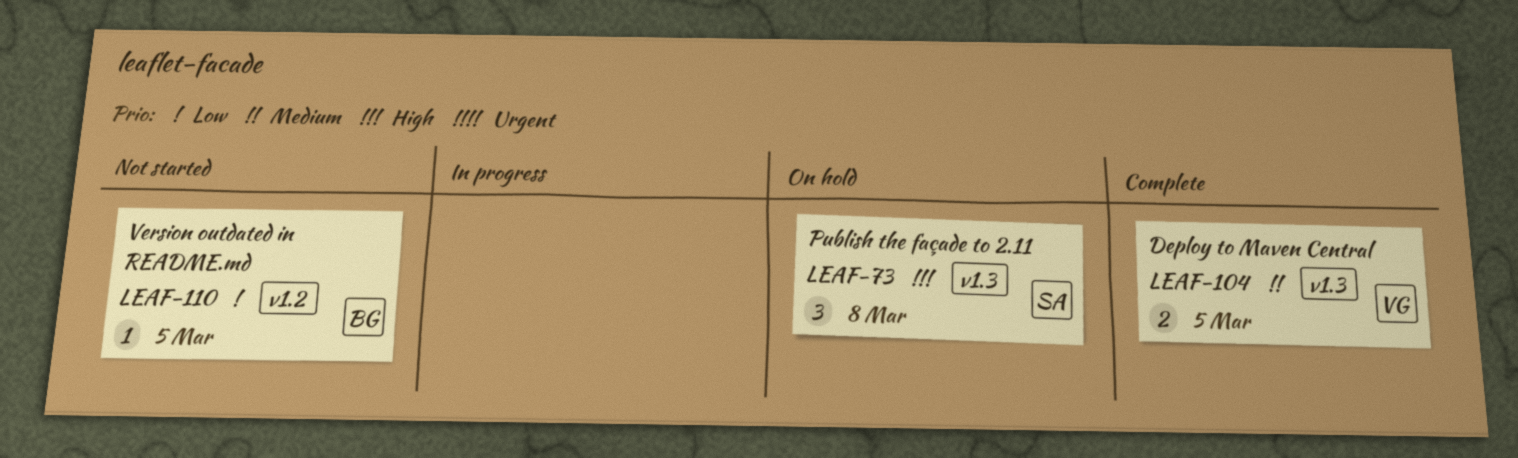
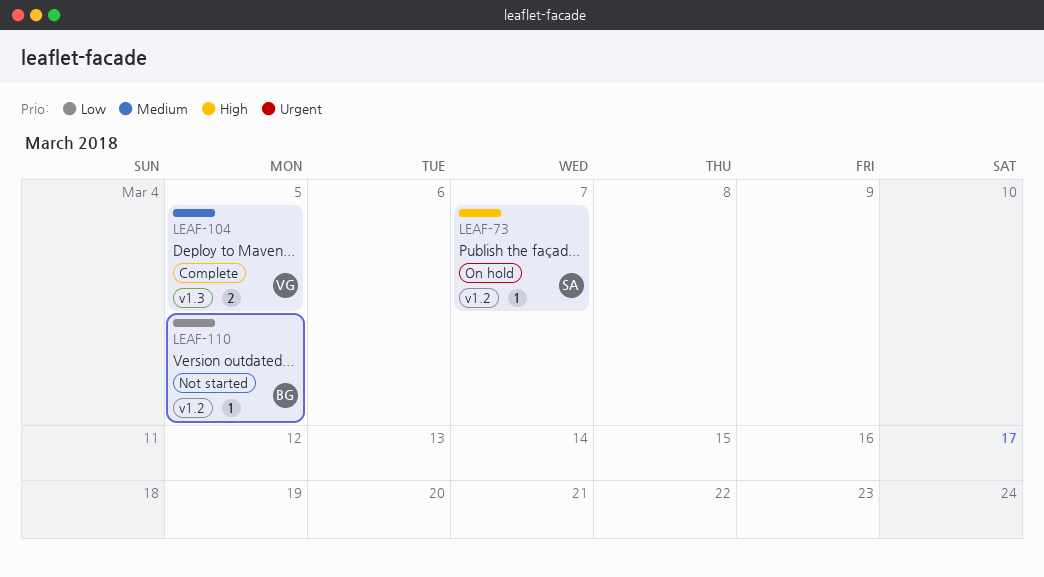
LEAF-73, label: v1.3 -> v1.2
LEAF-73, estimate: 3 -> 1
LEAF-73, due: Mar 8 -> Mar 7

